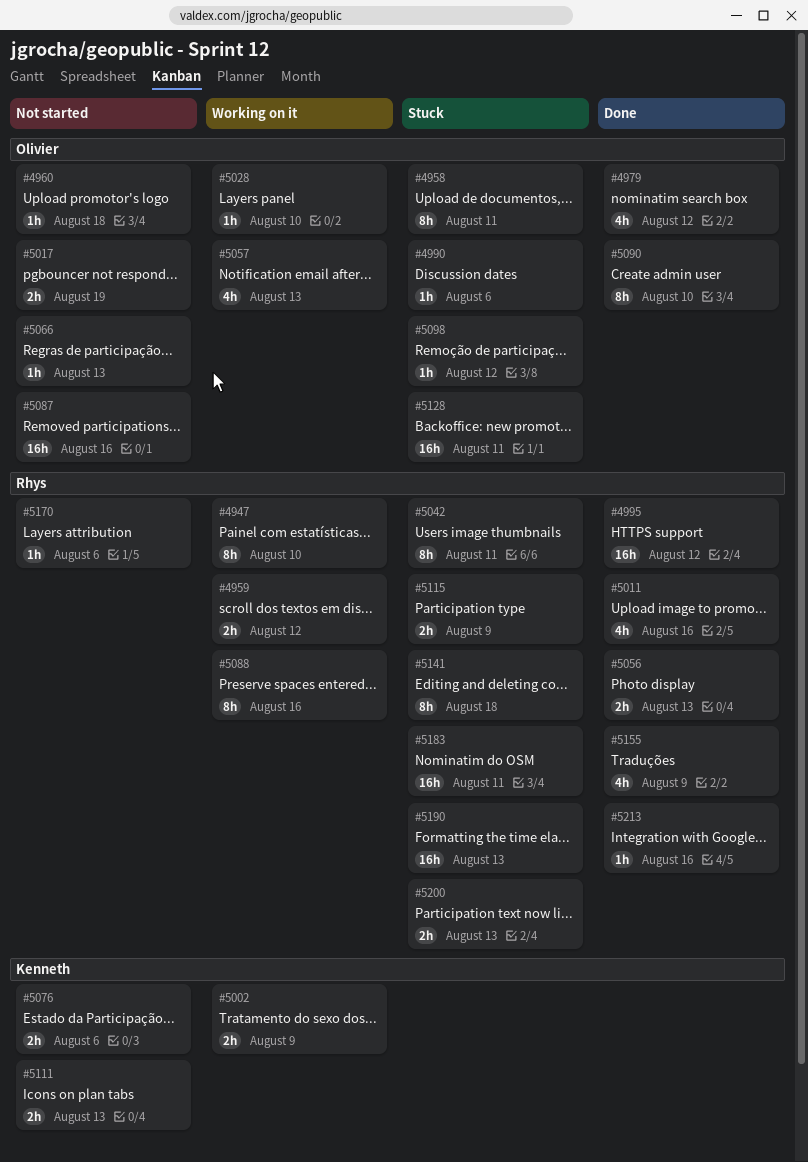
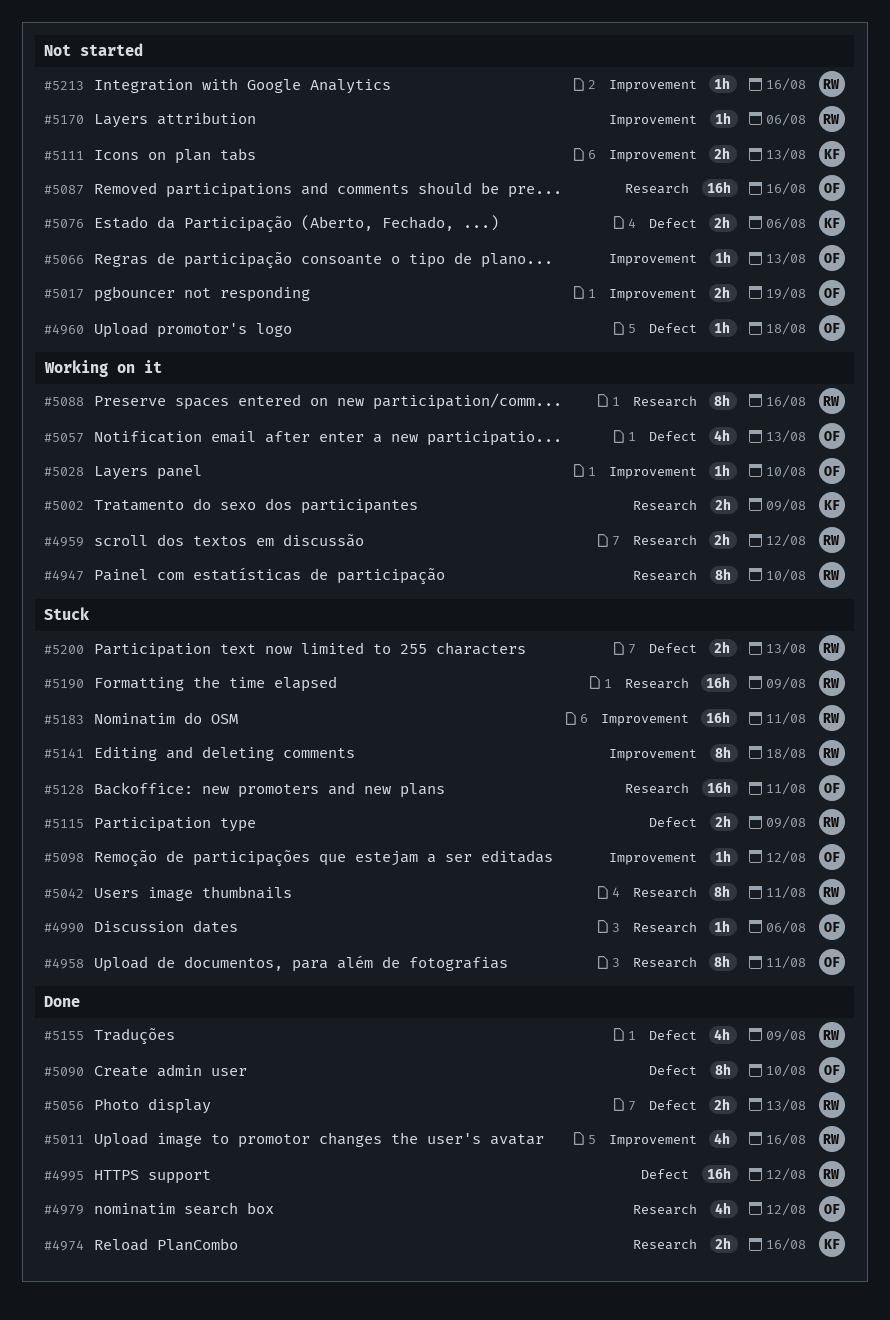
#4974: none -> present
#5190, due: Aug 13 -> Aug 9
#5213, status: Done -> Not started

